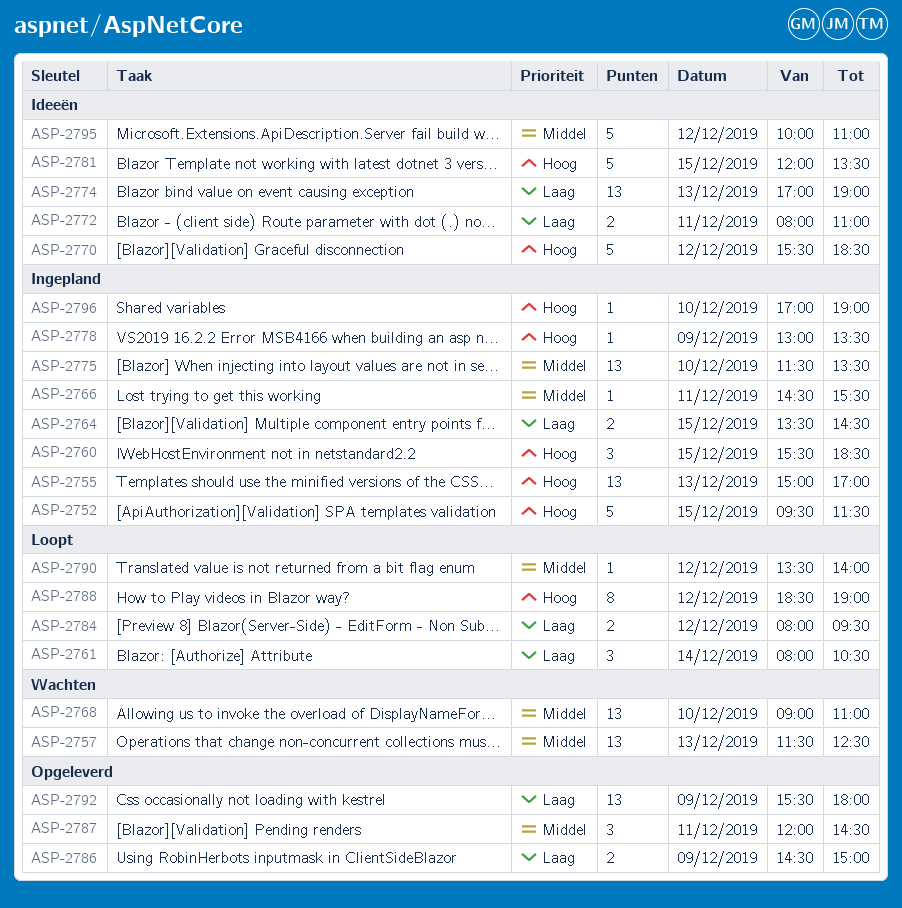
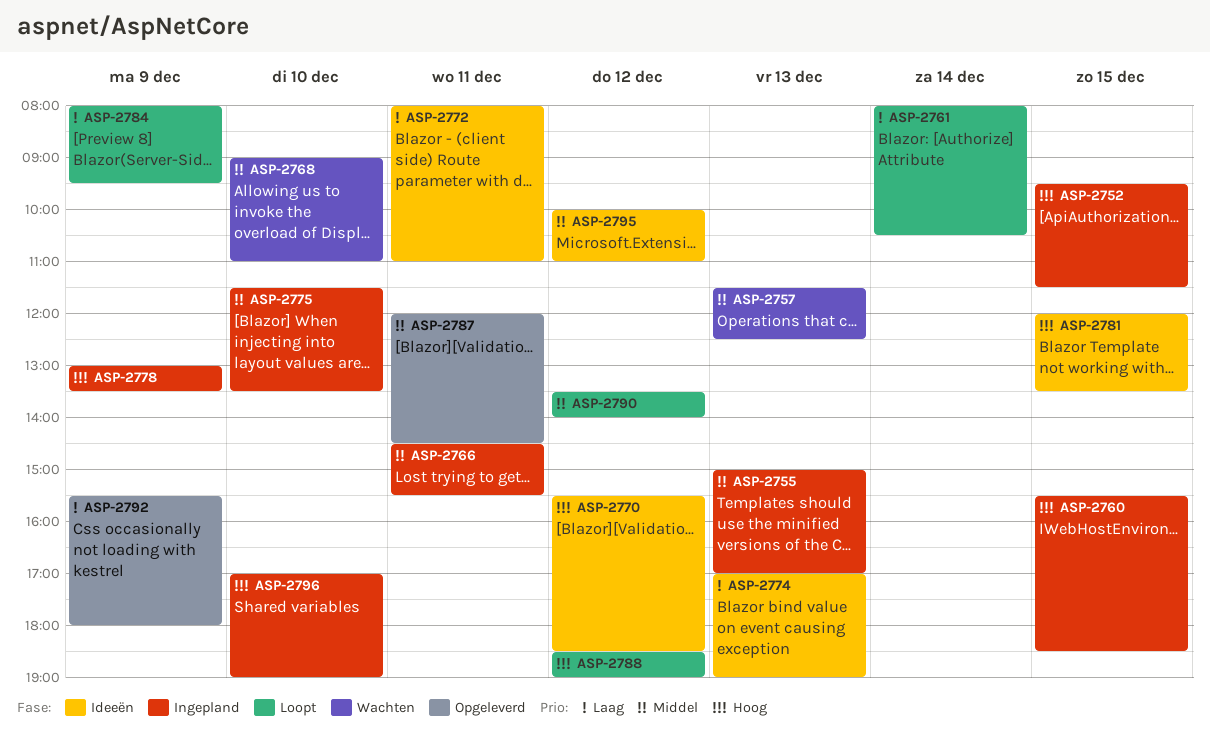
ASP-2755, priority: Hoog -> Middel
ASP-2764: present -> none
ASP-2784, day: Dec 12 -> Dec 9
ASP-2786: present -> none

